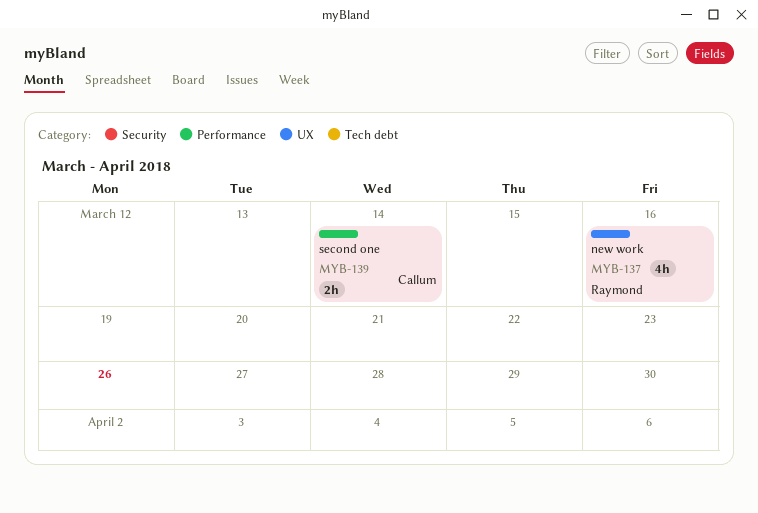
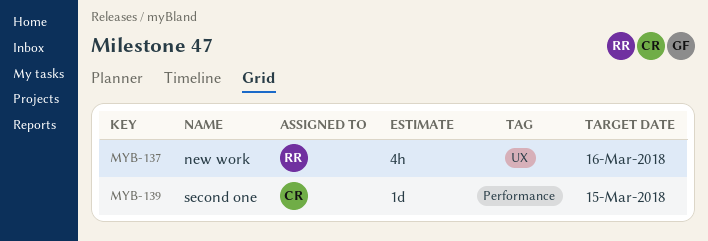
MYB-139, estimate: 2h -> 1d
MYB-139, due: Mar 14 -> Mar 15

